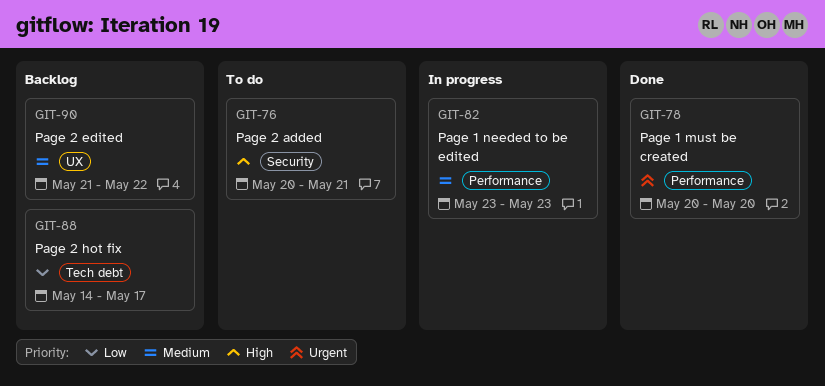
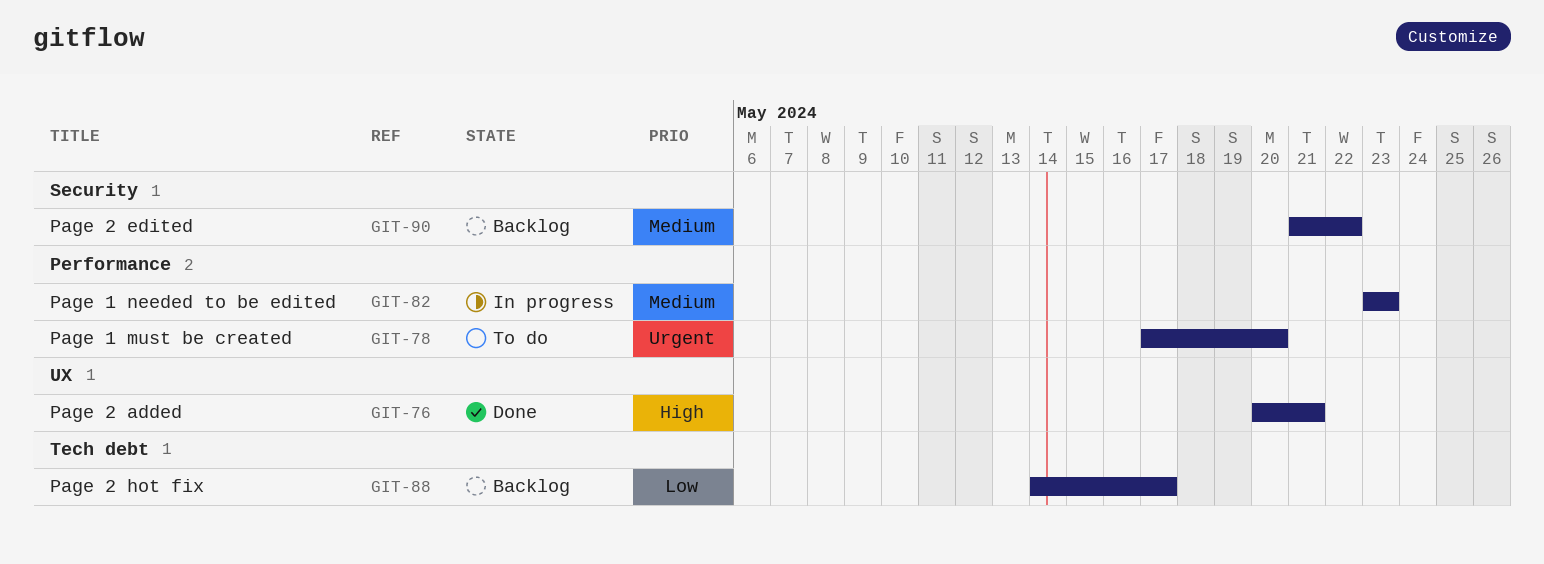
GIT-76, status: To do -> Done
GIT-76, label: Security -> UX
GIT-78, status: Done -> To do
GIT-78, start: May 20 -> May 17
GIT-90, label: UX -> Security

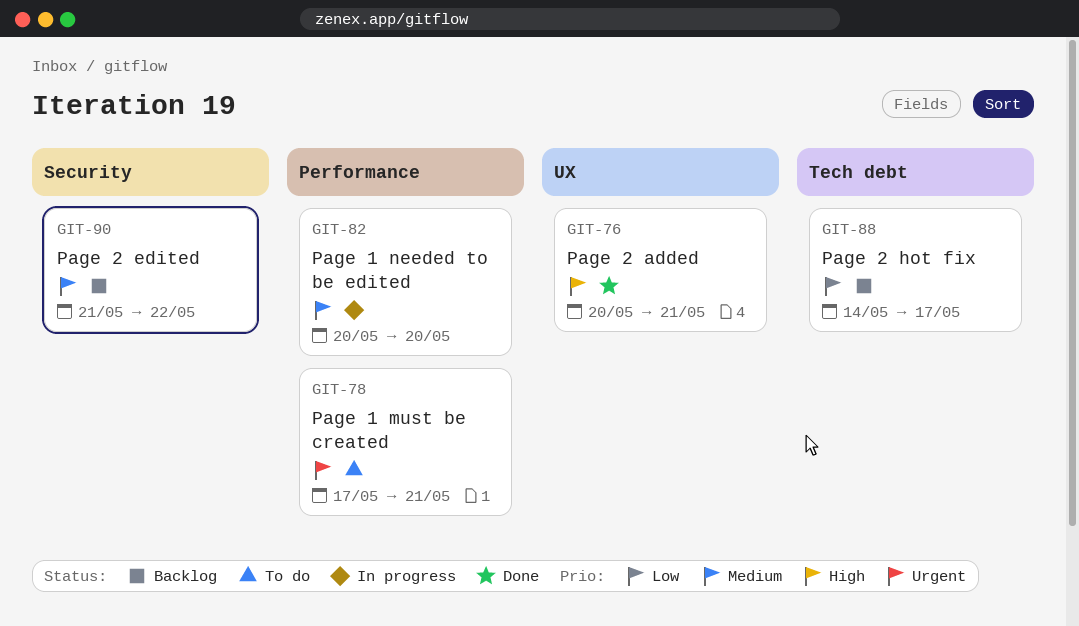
GIT-78, due: May 20 -> May 21
GIT-82, start: May 23 -> May 20
GIT-82, due: May 23 -> May 20

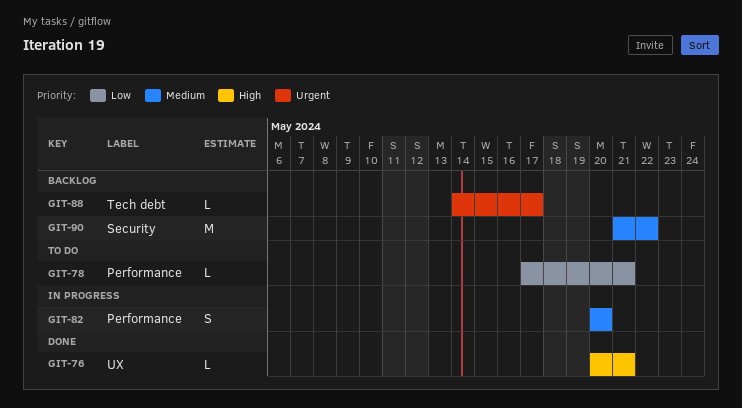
GIT-78, priority: Urgent -> Low
GIT-88, priority: Low -> Urgent

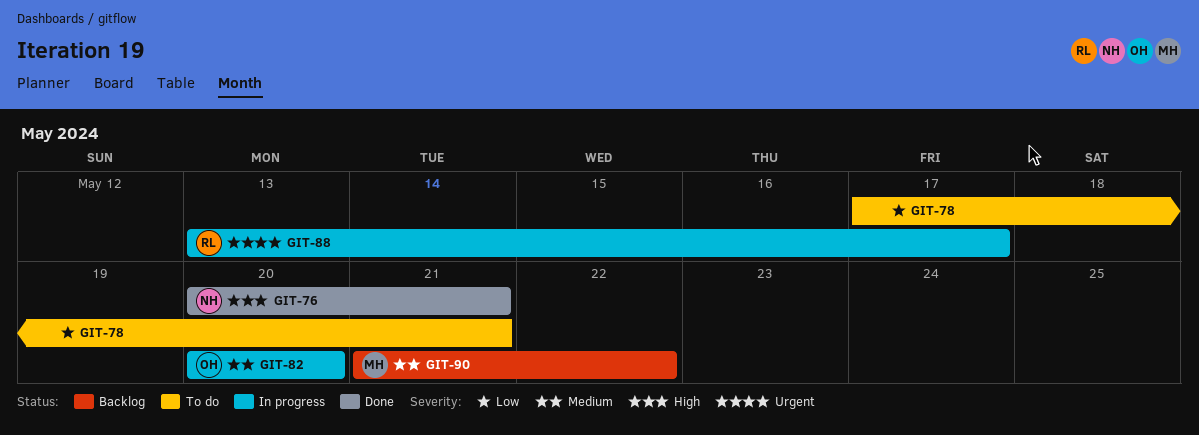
GIT-88, status: Backlog -> In progress
GIT-88, start: May 14 -> May 13

